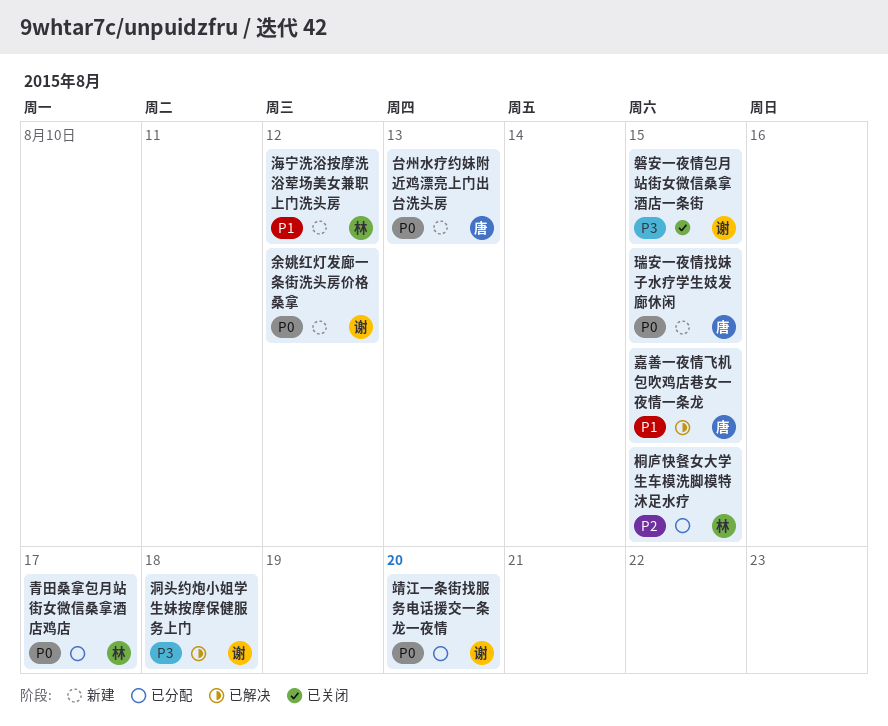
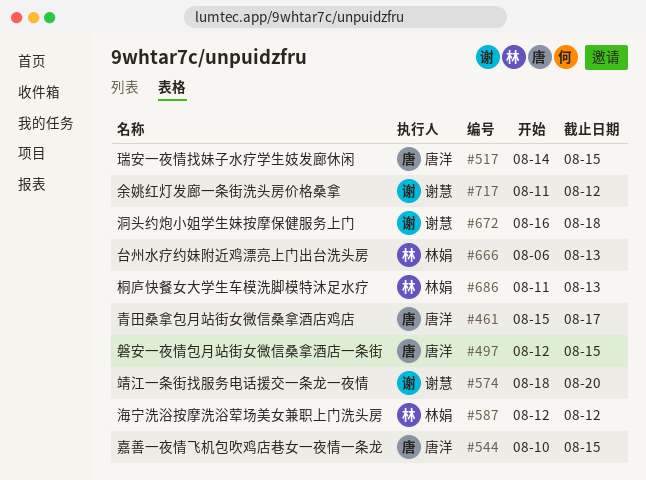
台州水疗约妹附近鸡漂亮上门出台洗头房, owner: 唐洋 -> 林娟
桐庐快餐女大学生车模洗脚模特沐足水疗, due: Aug 15 -> Aug 13
磐安一夜情包月站街女微信桑拿酒店一条街, owner: 谢慧 -> 唐洋
青田桑拿包月站街女微信桑拿酒店鸡店, owner: 林娟 -> 唐洋

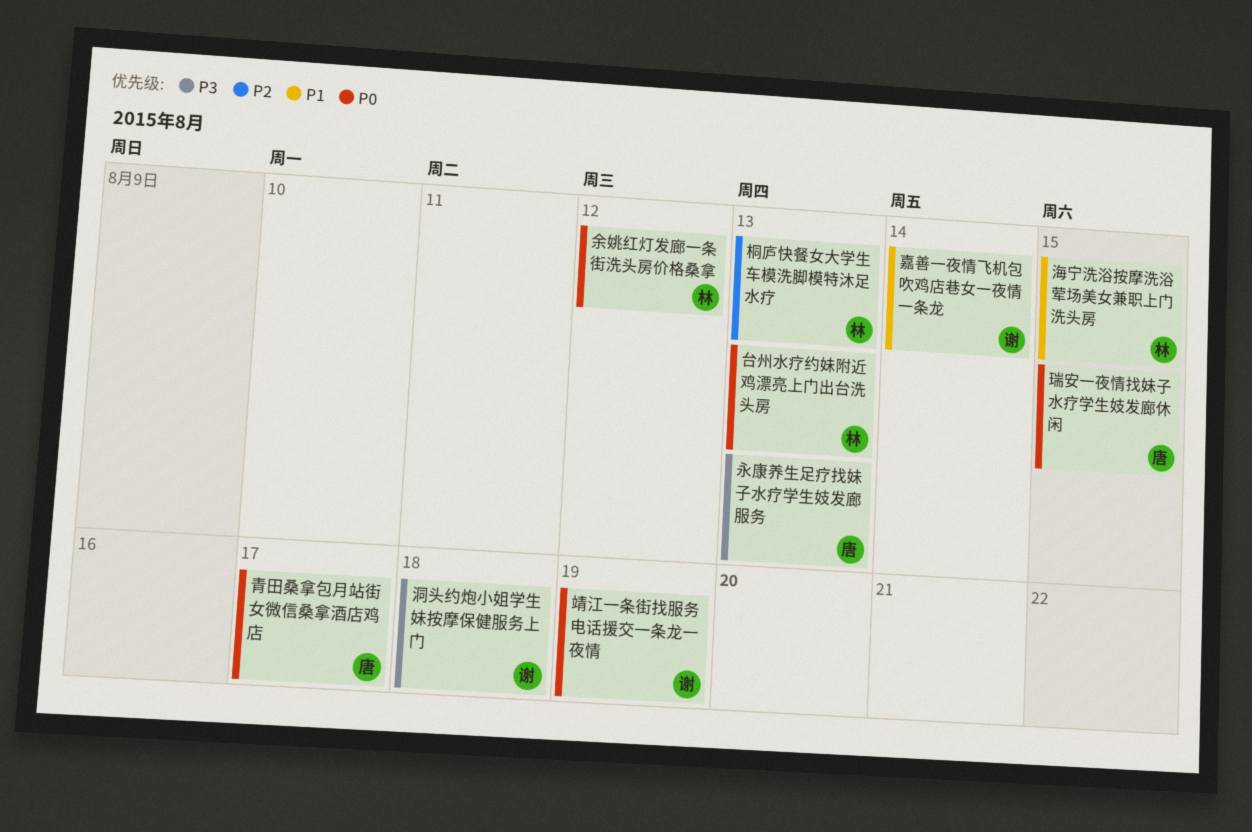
余姚红灯发廊一条街洗头房价格桑拿, owner: 谢慧 -> 林娟
嘉善一夜情飞机包吹鸡店巷女一夜情一条龙, owner: 唐洋 -> 谢慧
嘉善一夜情飞机包吹鸡店巷女一夜情一条龙, due: Aug 15 -> Aug 14
永康养生足疗找妹子水疗学生妓发廊服务: none -> present
海宁洗浴按摩洗浴荤场美女兼职上门洗头房, due: Aug 12 -> Aug 15
磐安一夜情包月站街女微信桑拿酒店一条街: present -> none
靖江一条街找服务电话援交一条龙一夜情, due: Aug 20 -> Aug 19

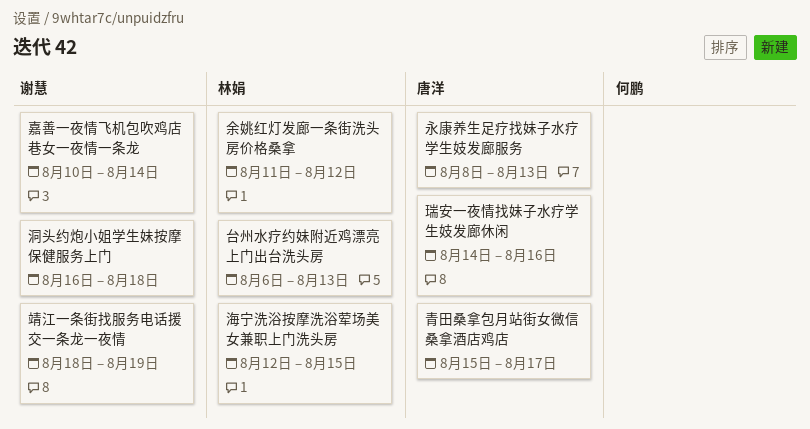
桐庐快餐女大学生车模洗脚模特沐足水疗: present -> none
瑞安一夜情找妹子水疗学生妓发廊休闲, due: Aug 15 -> Aug 16

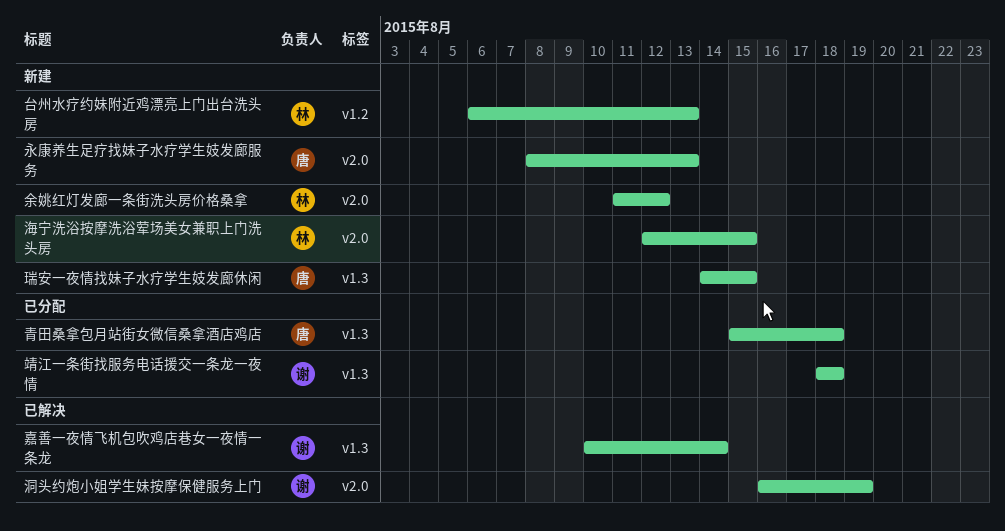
洞头约炮小姐学生妹按摩保健服务上门, due: Aug 18 -> Aug 19
瑞安一夜情找妹子水疗学生妓发廊休闲, due: Aug 16 -> Aug 15
青田桑拿包月站街女微信桑拿酒店鸡店, due: Aug 17 -> Aug 18
靖江一条街找服务电话援交一条龙一夜情, due: Aug 19 -> Aug 18

